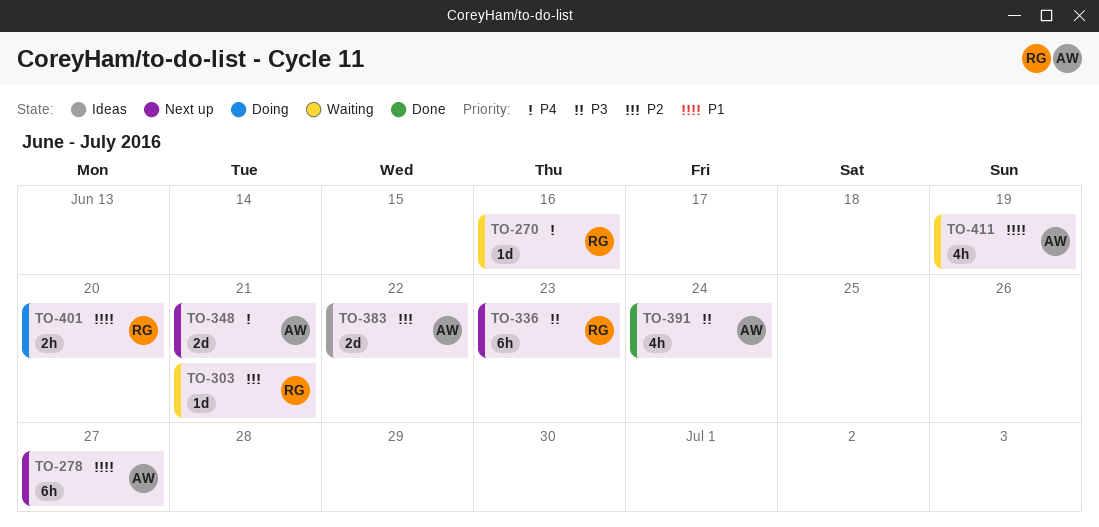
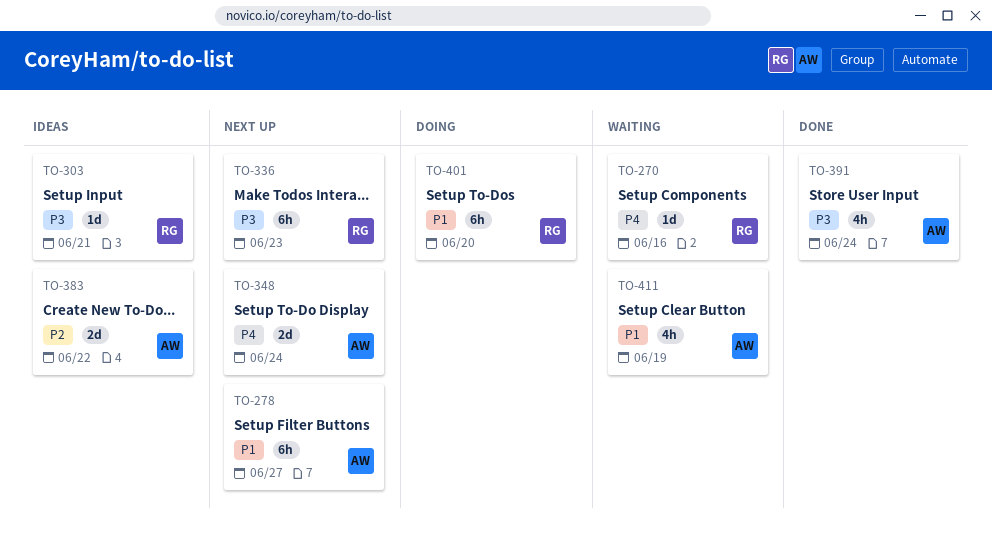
TO-303, status: Waiting -> Ideas
TO-303, priority: P2 -> P3
TO-348, due: Jun 21 -> Jun 24
TO-401, estimate: 2h -> 6h

